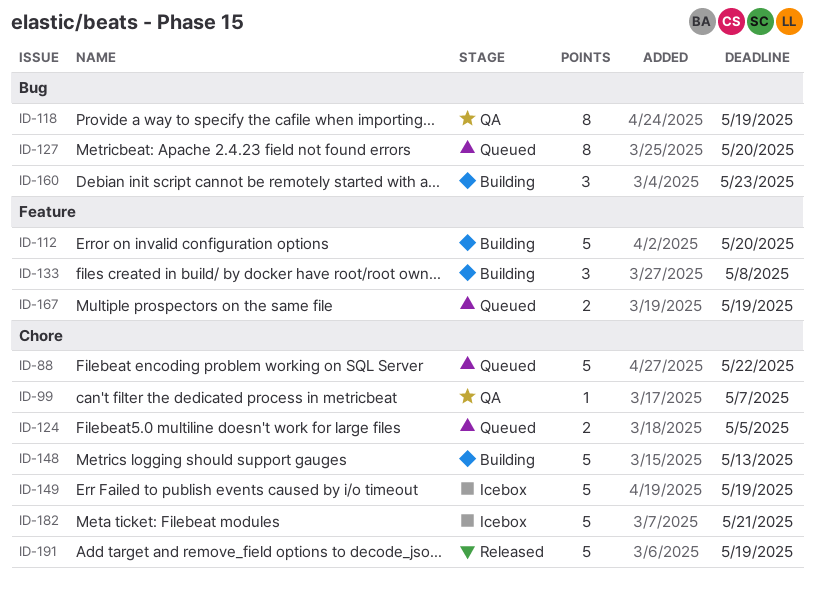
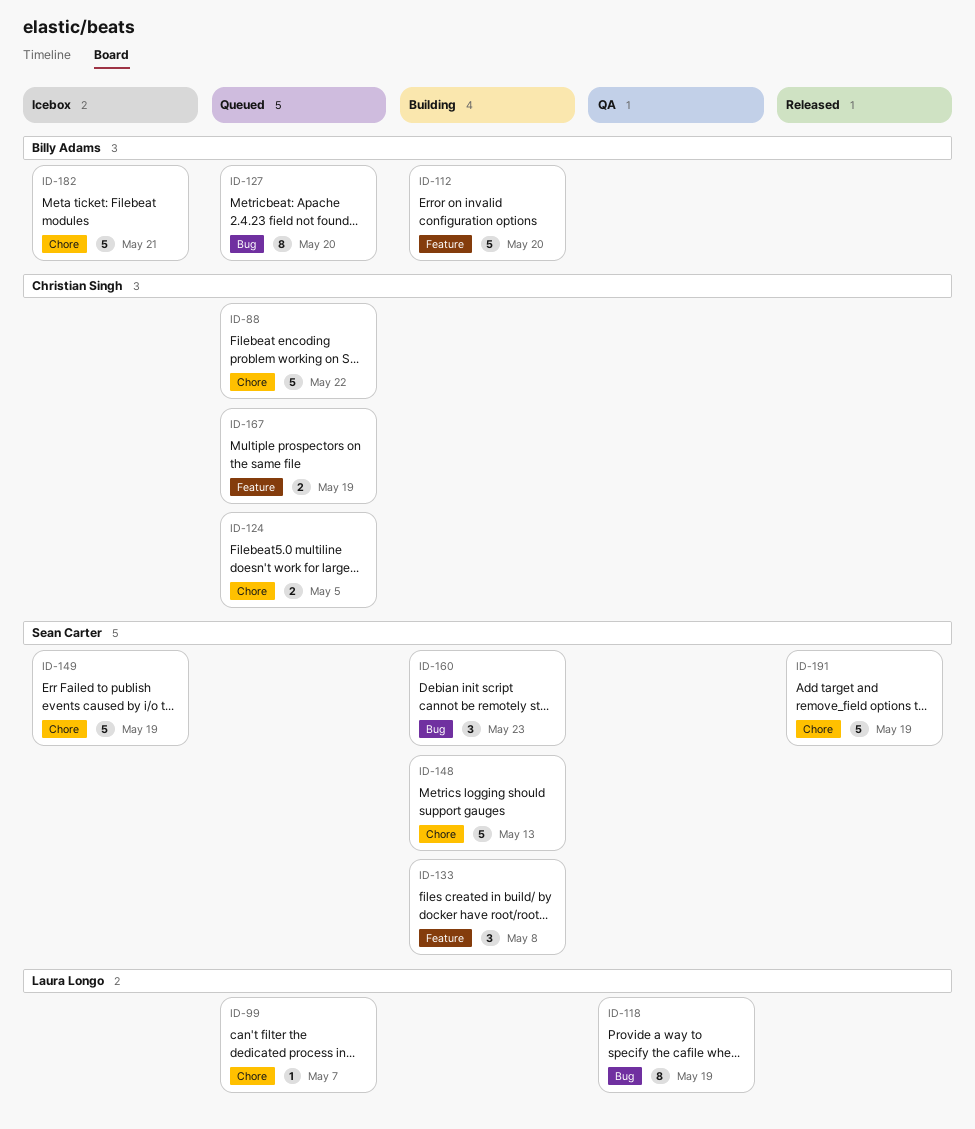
ID-99, status: QA -> Queued

